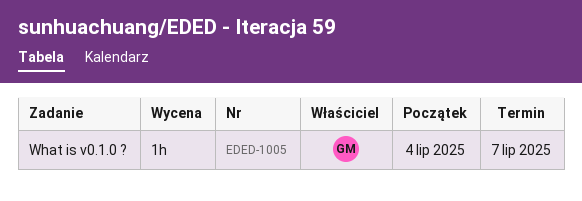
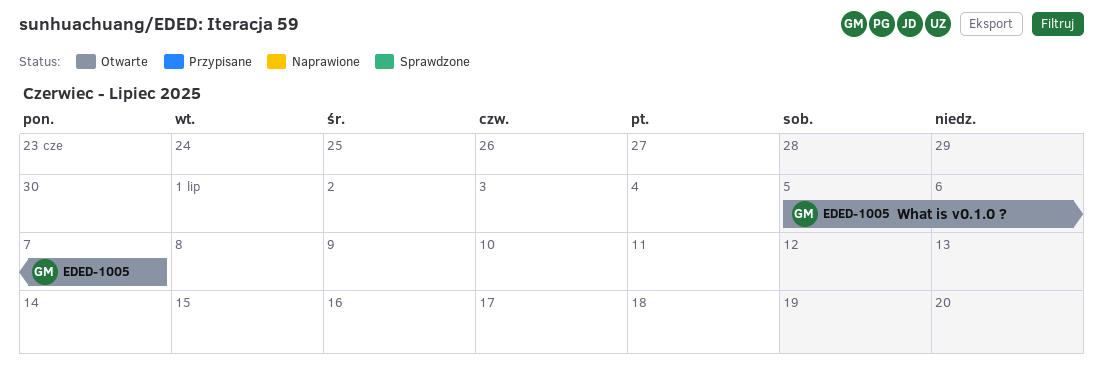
EDED-1005, start: Jul 4 -> Jul 5

